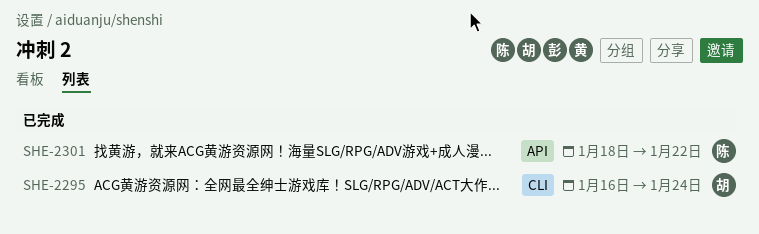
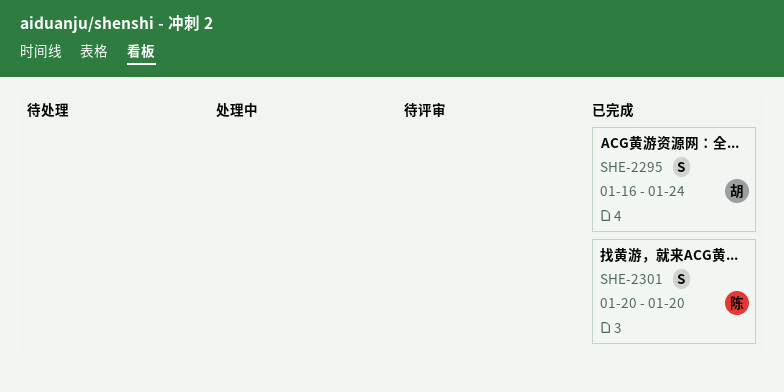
SHE-2301, start: Jan 18 -> Jan 20
SHE-2301, due: Jan 22 -> Jan 20

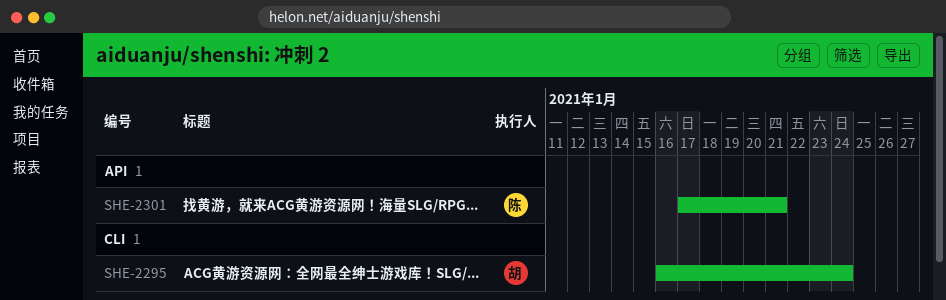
SHE-2301, start: Jan 20 -> Jan 17
SHE-2301, due: Jan 20 -> Jan 21

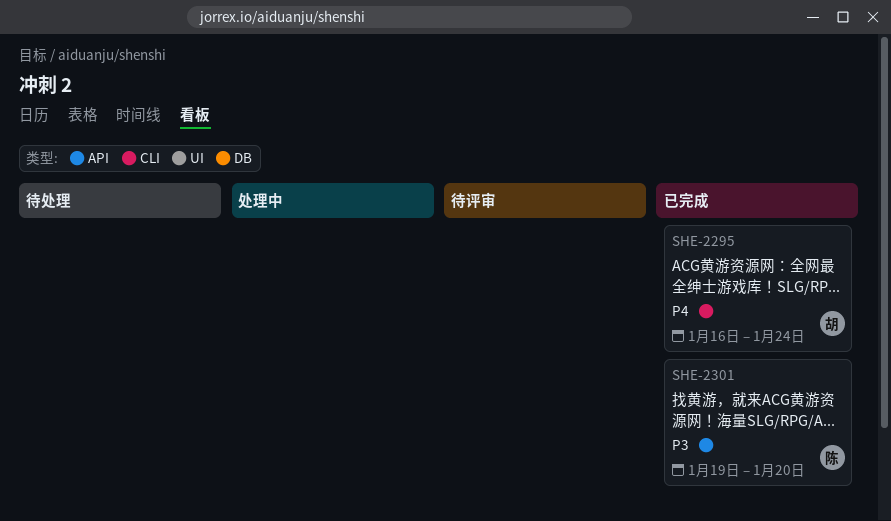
SHE-2301, start: Jan 17 -> Jan 19
SHE-2301, due: Jan 21 -> Jan 20

